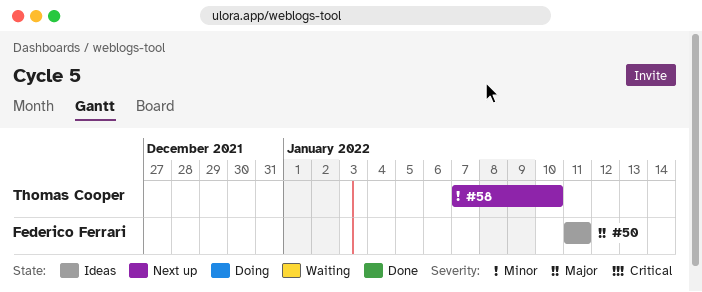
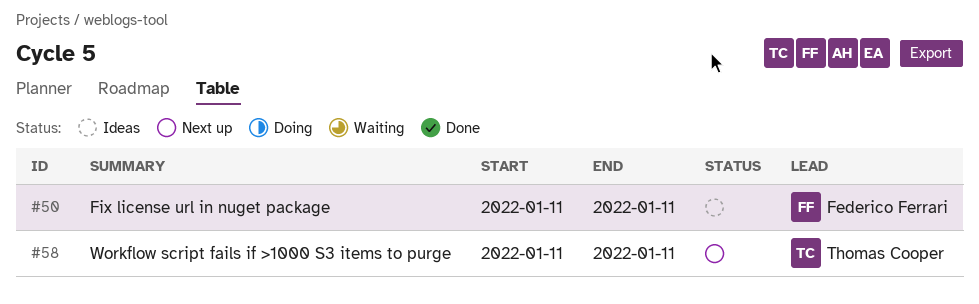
#58, start: Jan 7 -> Jan 11
#58, due: Jan 10 -> Jan 11

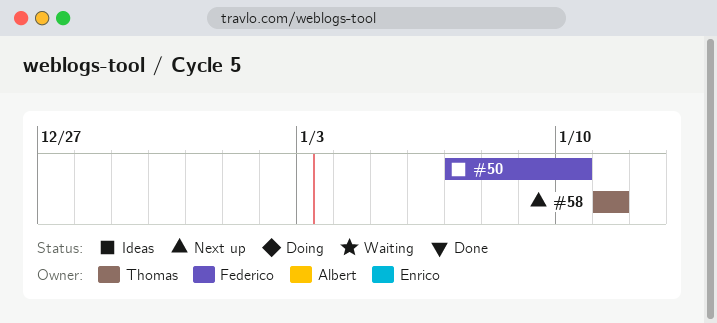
#50, start: Jan 11 -> Jan 7
#50, due: Jan 11 -> Jan 10

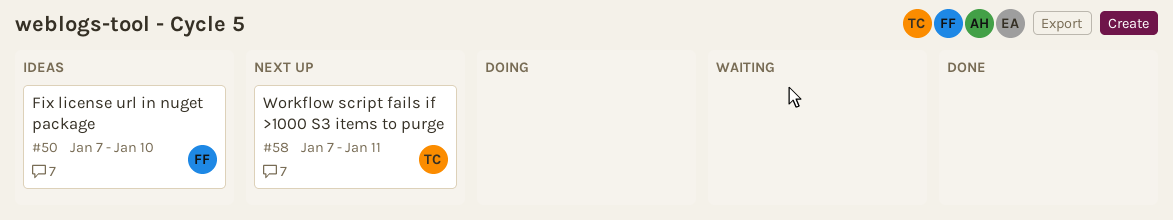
#58, start: Jan 11 -> Jan 7

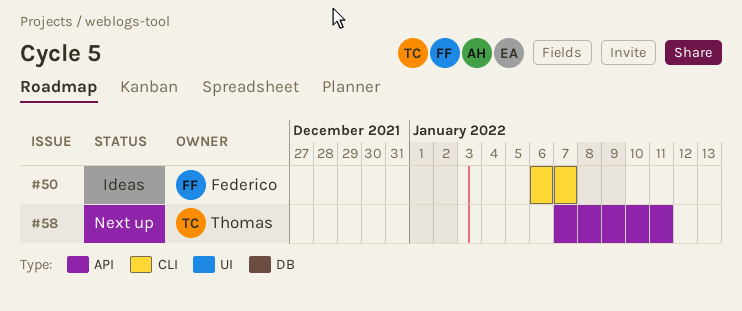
#50, start: Jan 7 -> Jan 6
#50, due: Jan 10 -> Jan 7

